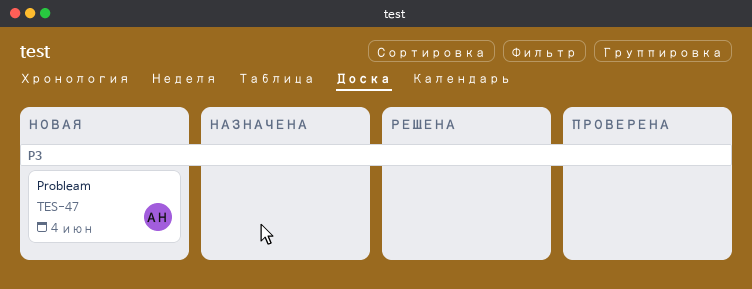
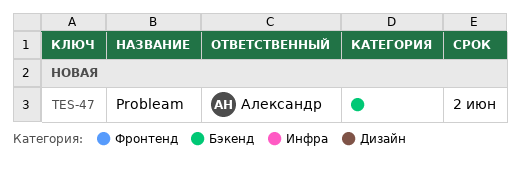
TES-47, due: Jun 4 -> Jun 2

